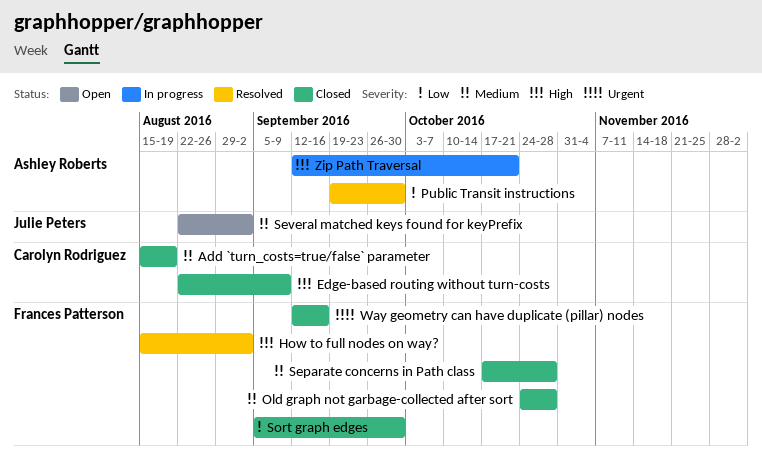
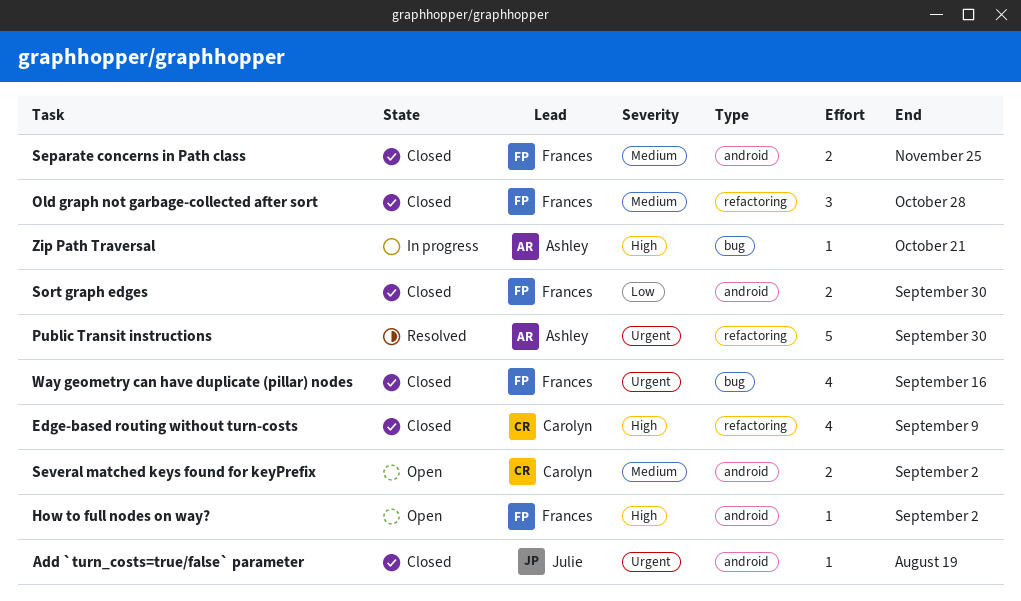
Add `turn_costs=true/false` parameter, owner: Carolyn Rodriguez -> Julie Peters
Add `turn_costs=true/false` parameter, priority: Medium -> Urgent
How to full nodes on way?, status: Resolved -> Open
Public Transit instructions, priority: Low -> Urgent
Separate concerns in Path class, due: Oct 28 -> Nov 25
Several matched keys found for keyPrefix, owner: Julie Peters -> Carolyn Rodriguez

